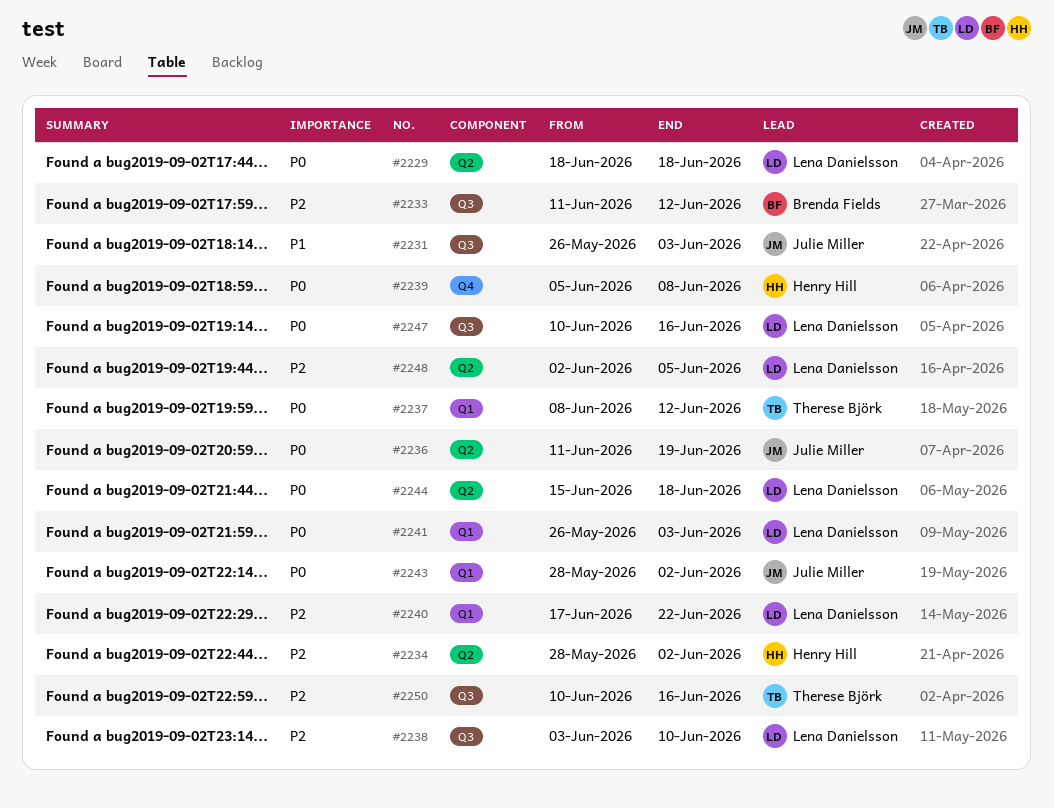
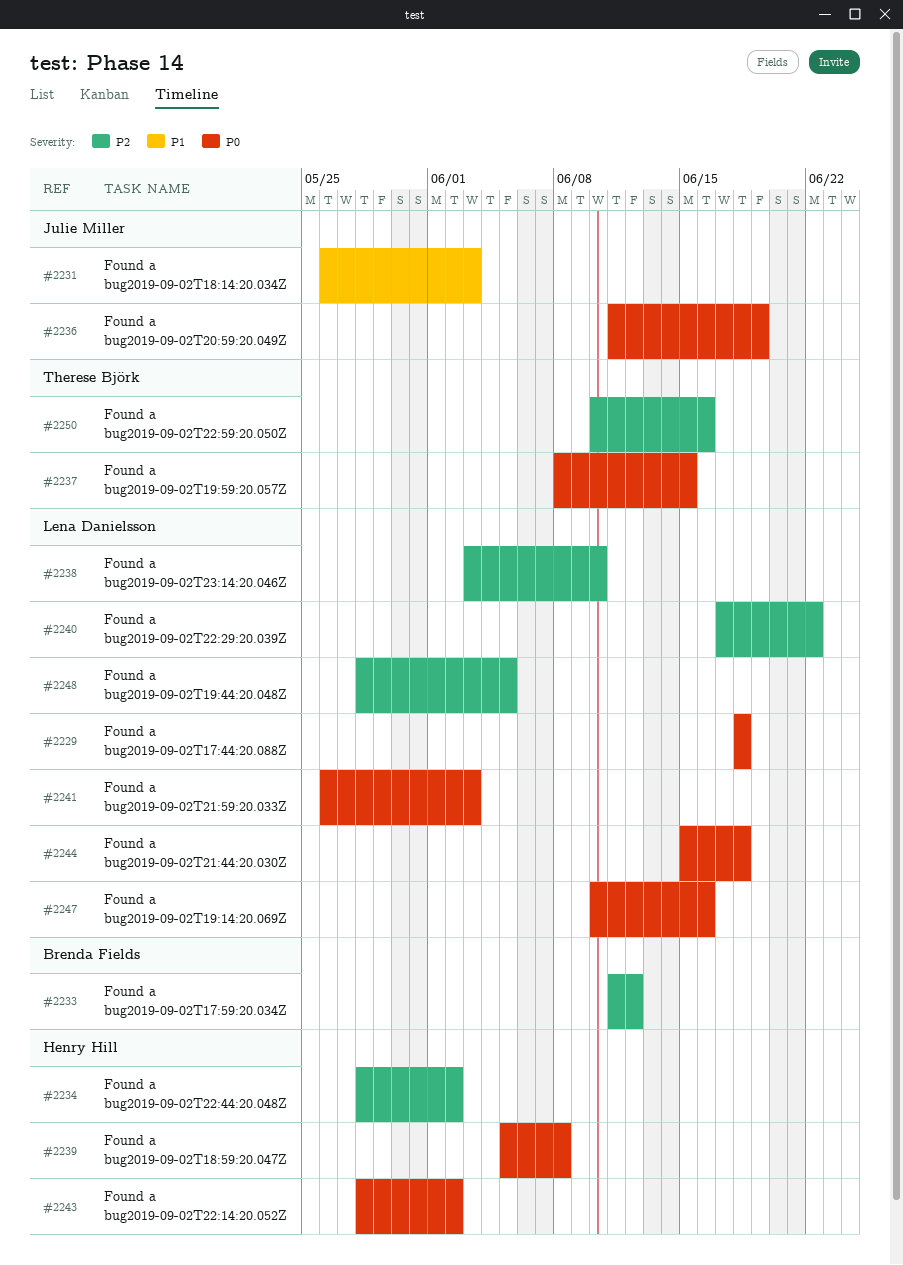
#2237, due: Jun 12 -> Jun 15
#2243, owner: Julie Miller -> Henry Hill
#2248, start: Jun 2 -> May 28

